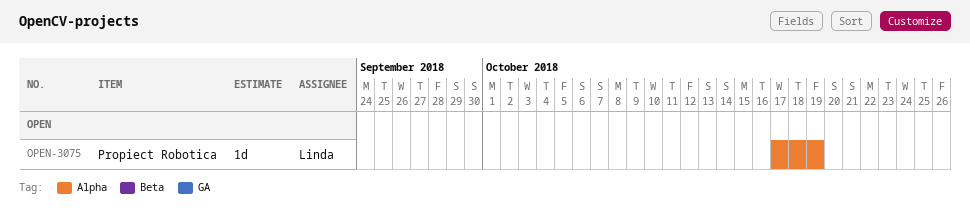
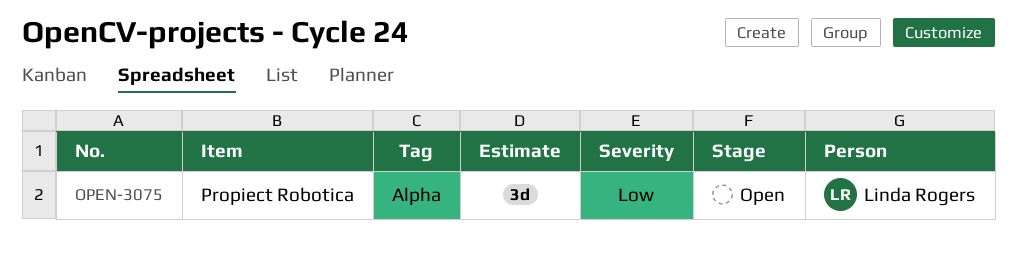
OPEN-3075, estimate: 1d -> 3d

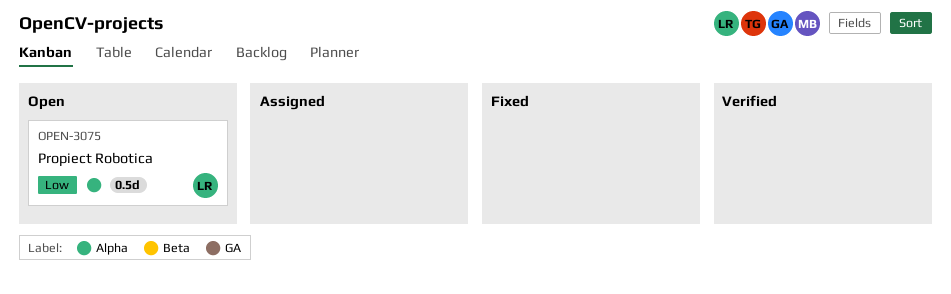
OPEN-3075, estimate: 3d -> 0.5d

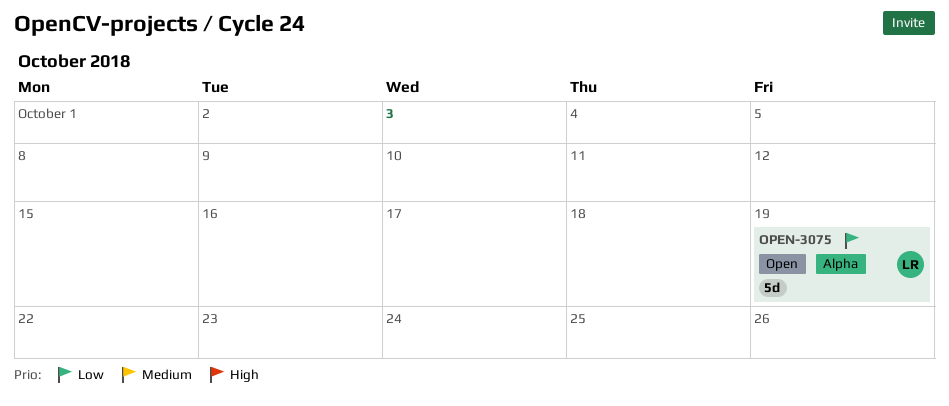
OPEN-3075, estimate: 0.5d -> 5d

